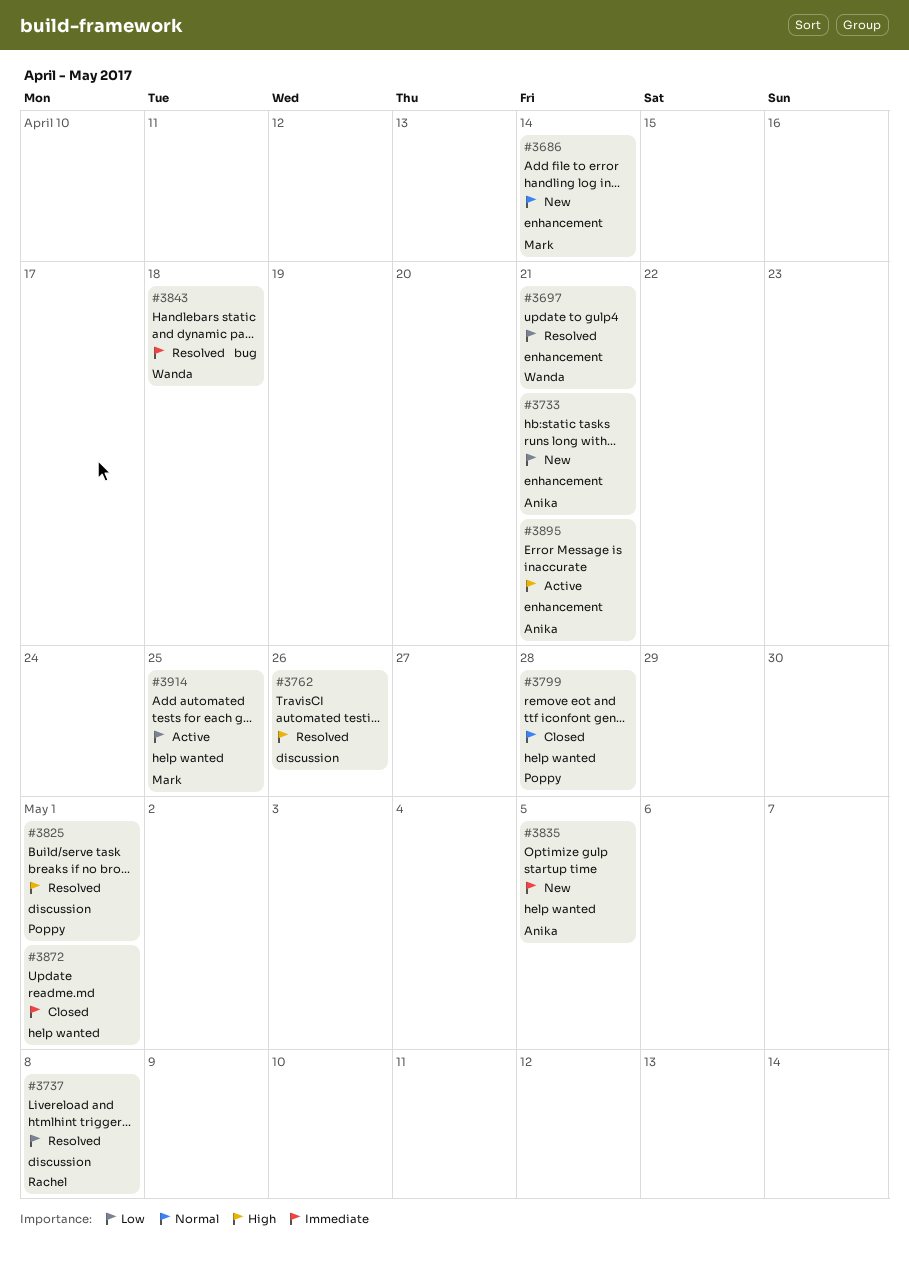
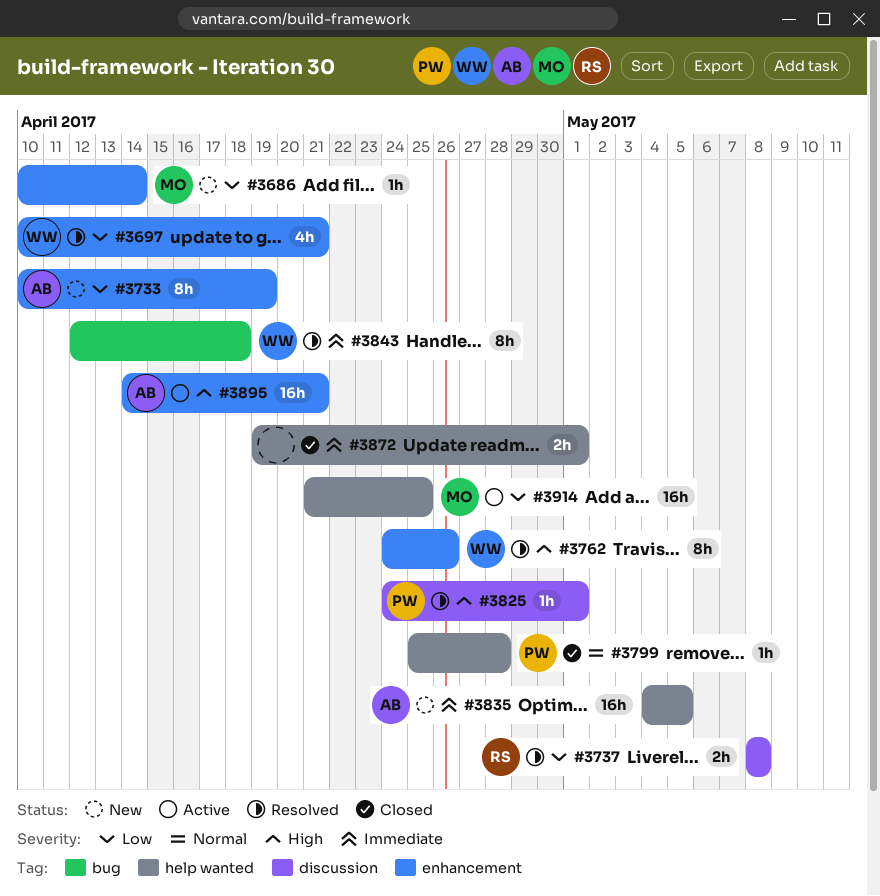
#3686, priority: Normal -> Low
#3733, due: Apr 21 -> Apr 19
#3762, owner: none -> Wanda
#3762, label: discussion -> enhancement

